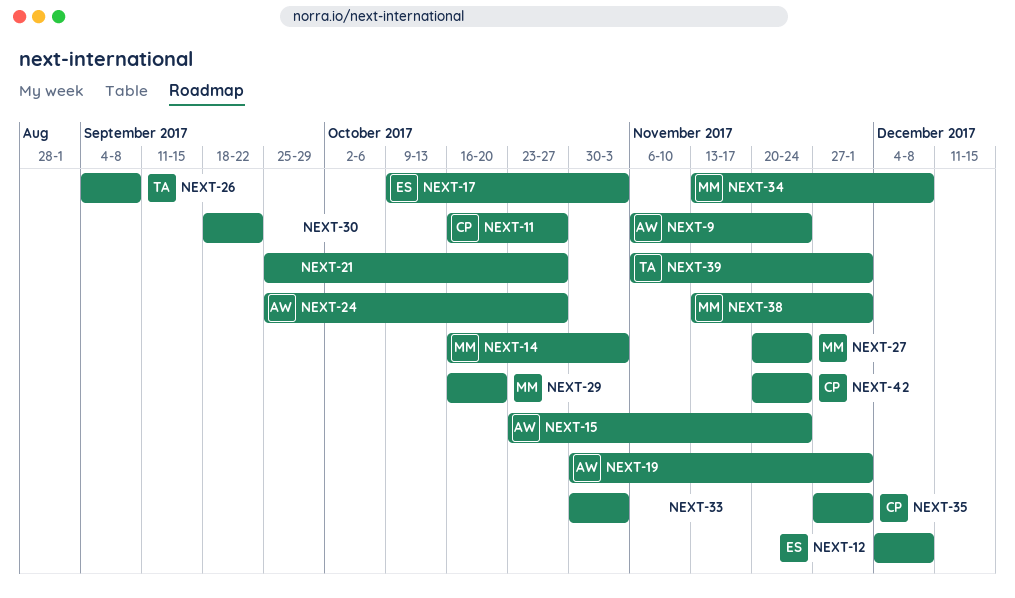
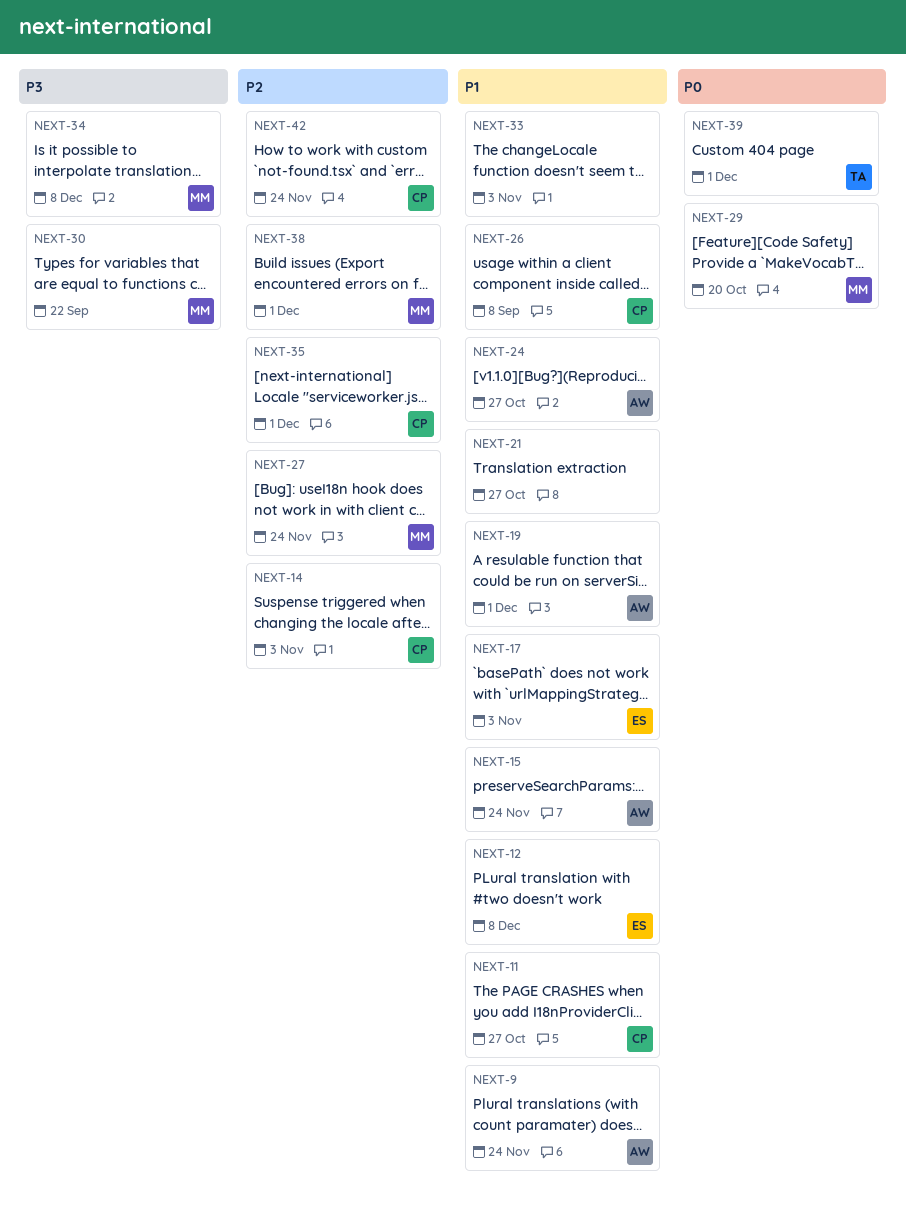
NEXT-14, owner: MM -> CP
NEXT-26, owner: TA -> CP
NEXT-30, owner: none -> MM

